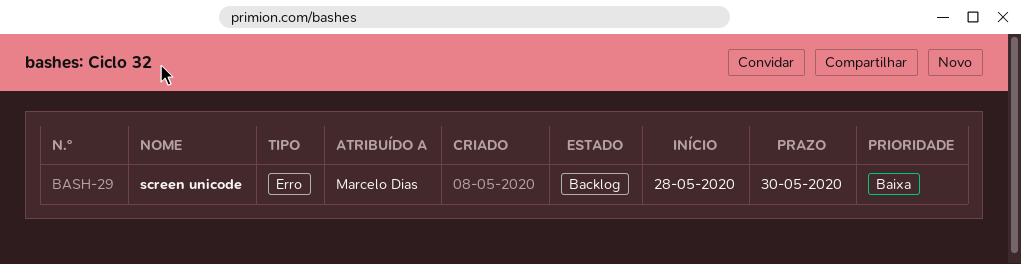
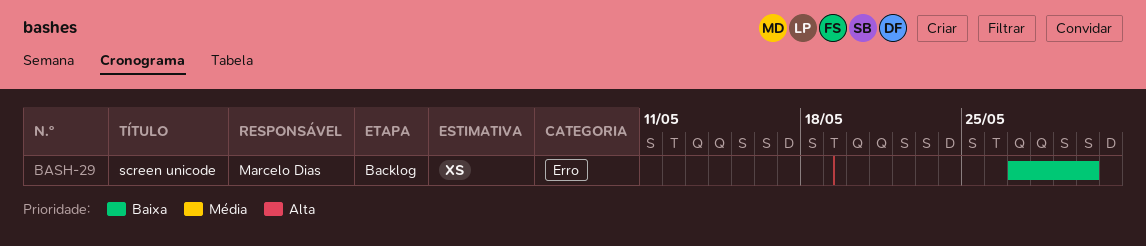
BASH-29, start: May 28 -> May 27

